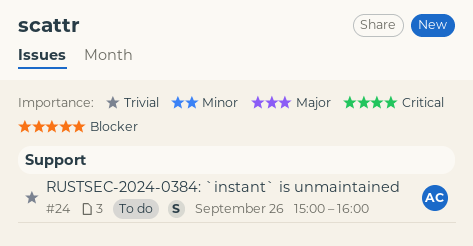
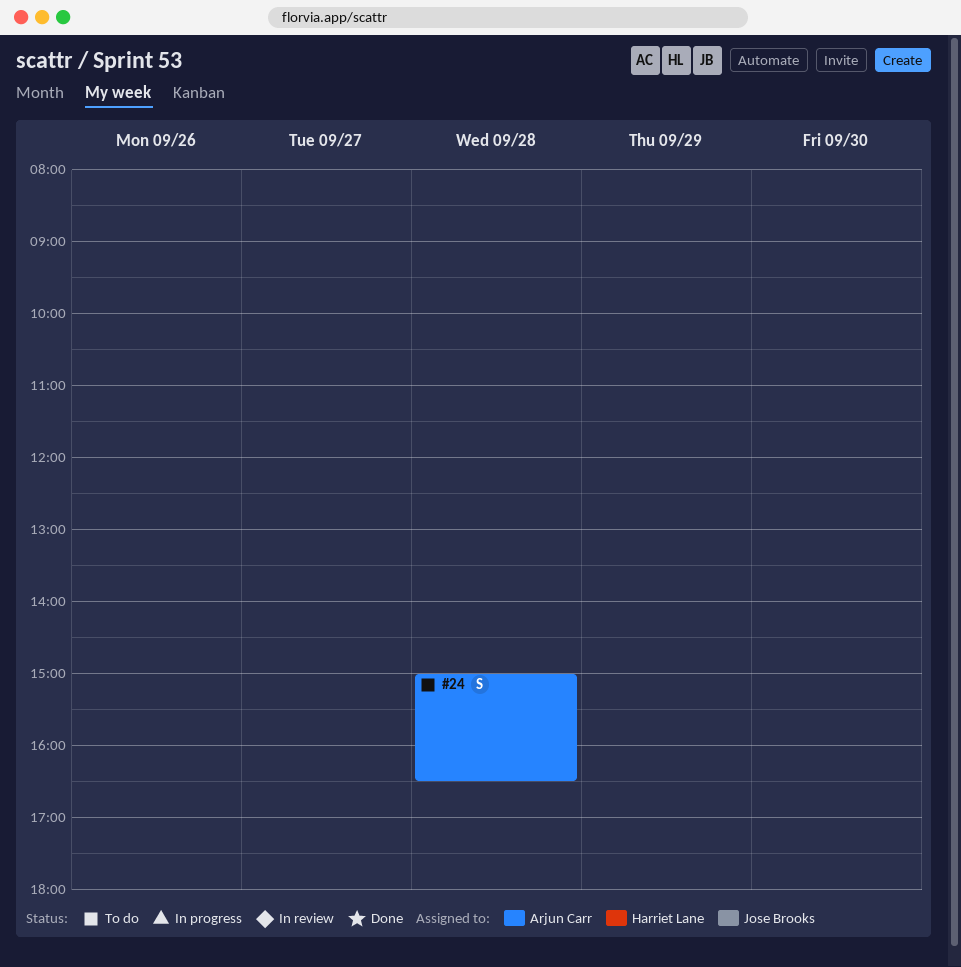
#24, day: Sep 26 -> Sep 28
#24, ends: 16:00 -> 16:30

